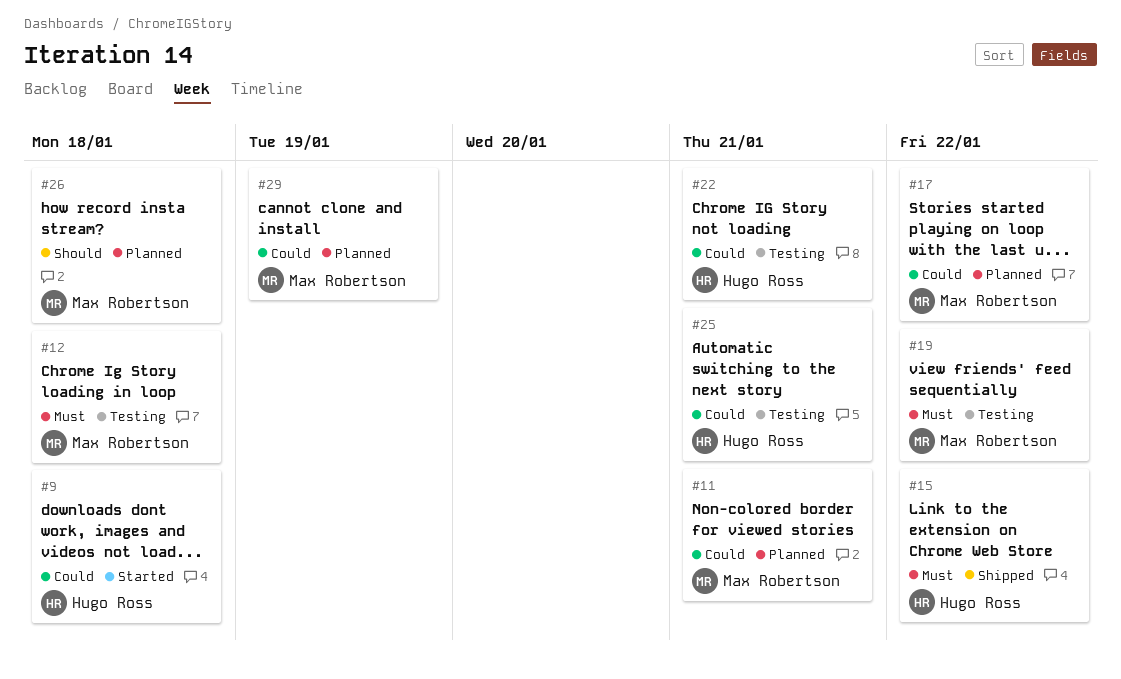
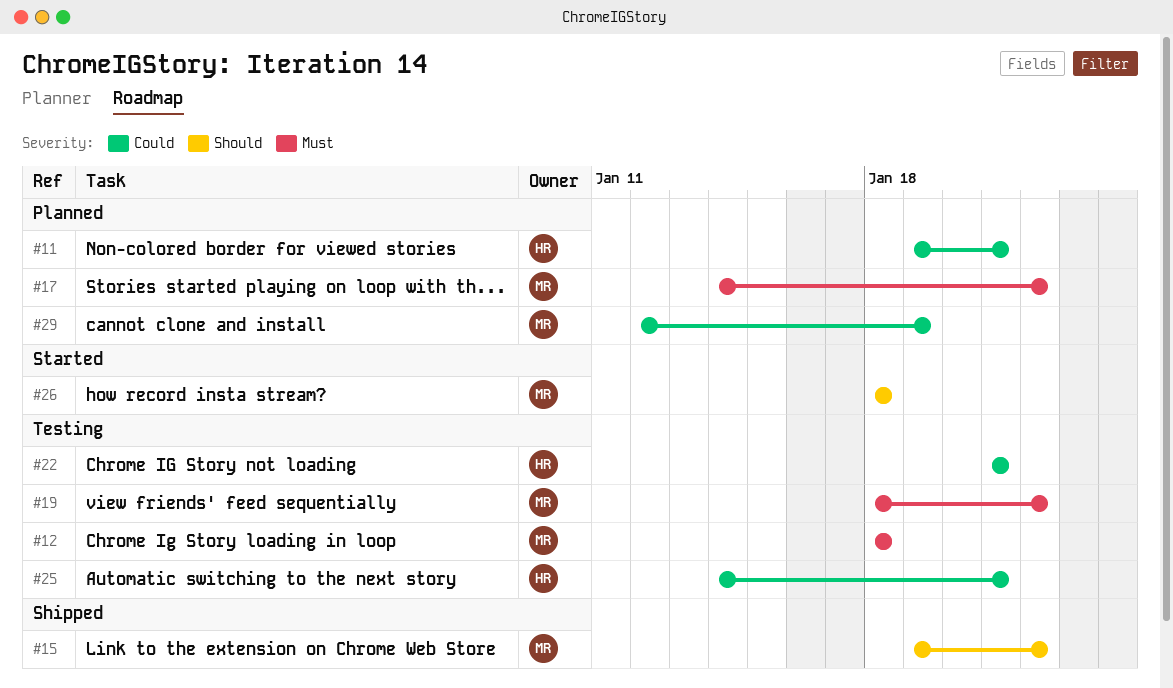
#9: present -> none
#11, owner: Max Robertson -> Hugo Ross
#15, owner: Hugo Ross -> Max Robertson
#15, priority: Must -> Should
#17, priority: Could -> Must
#26, status: Planned -> Started

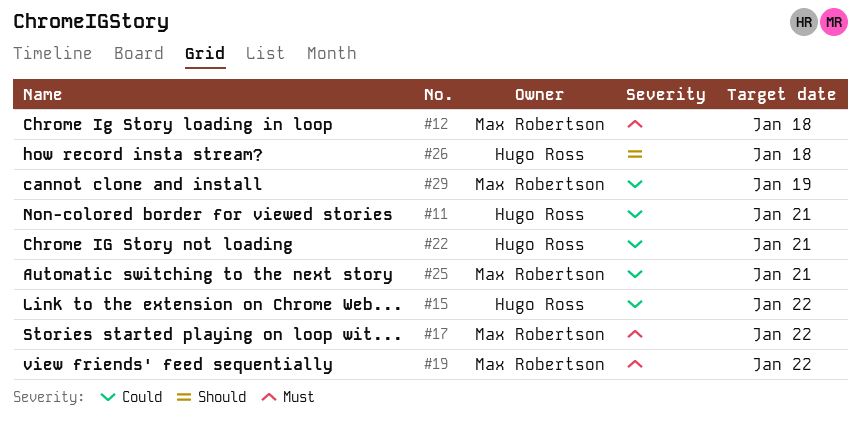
#15, owner: Max Robertson -> Hugo Ross
#15, priority: Should -> Could
#25, owner: Hugo Ross -> Max Robertson
#26, owner: Max Robertson -> Hugo Ross

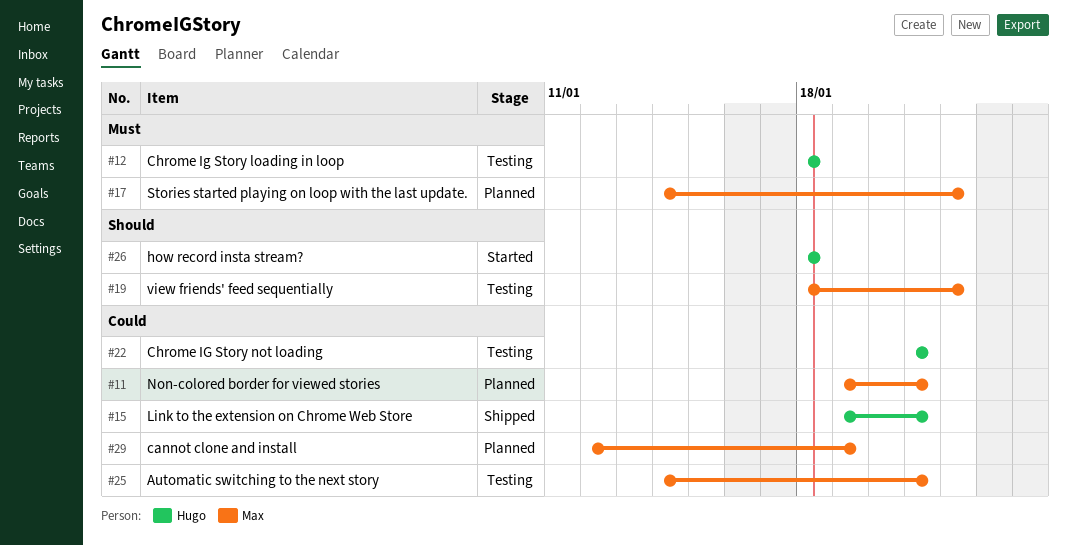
#11, owner: Hugo Ross -> Max Robertson
#12, owner: Max Robertson -> Hugo Ross
#15, due: Jan 22 -> Jan 21
#19, priority: Must -> Should

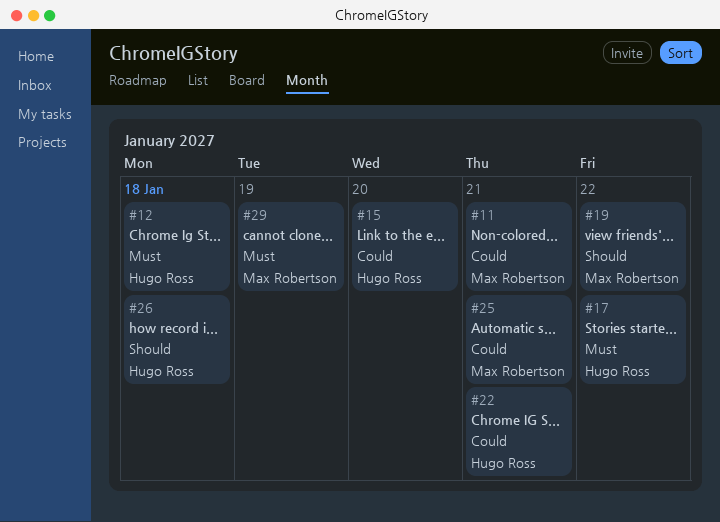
#15, due: Jan 21 -> Jan 20
#17, owner: Max Robertson -> Hugo Ross
#29, priority: Could -> Must

